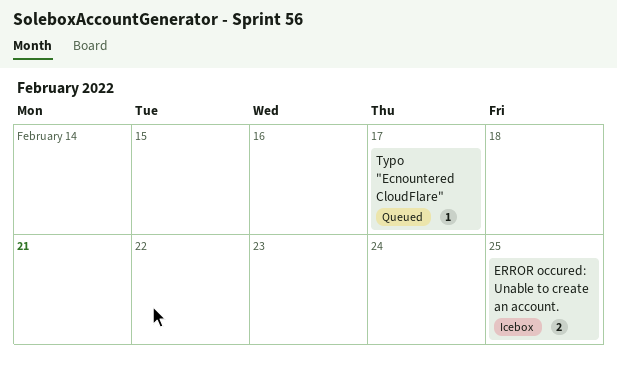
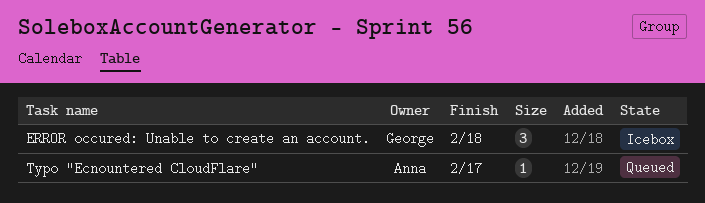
ERROR occured: Unable to create an account., estimate: 2 -> 3
ERROR occured: Unable to create an account., due: Feb 25 -> Feb 18

